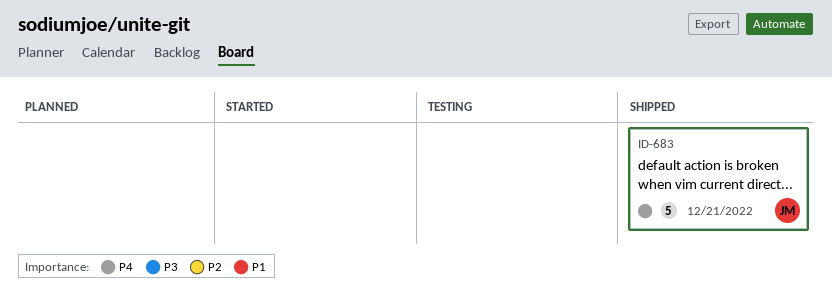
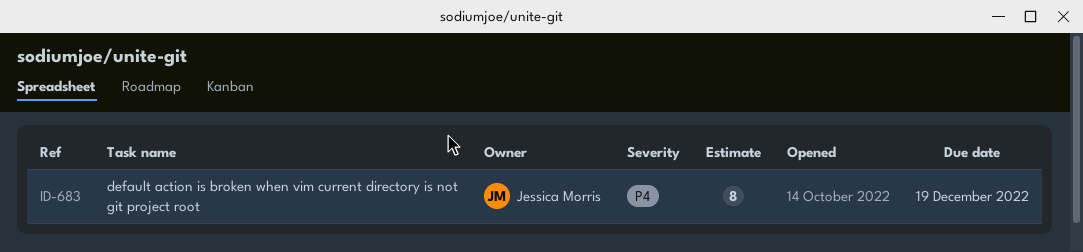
ID-683, estimate: 5 -> 8
ID-683, due: Dec 21 -> Dec 19

